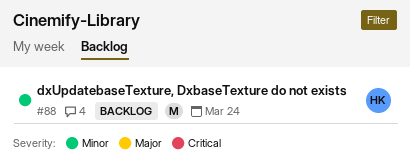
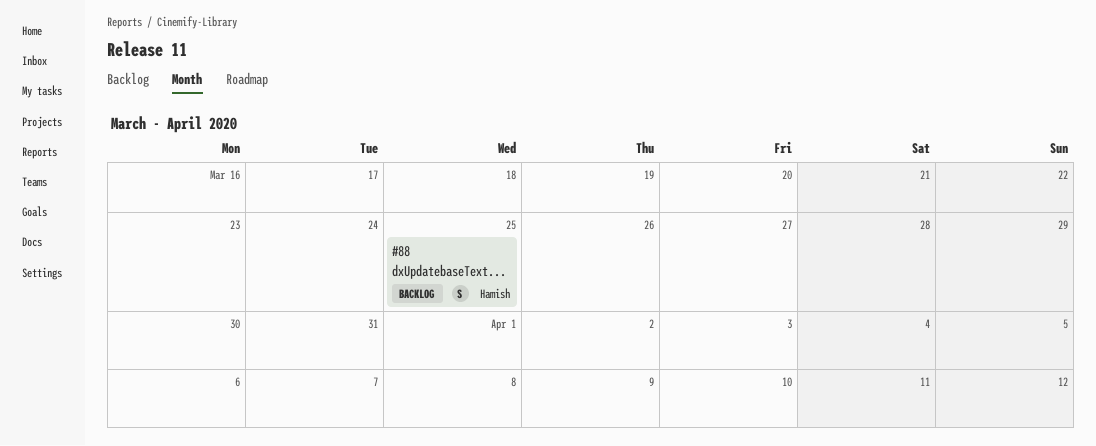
#88, estimate: M -> S
#88, due: Mar 24 -> Mar 25

